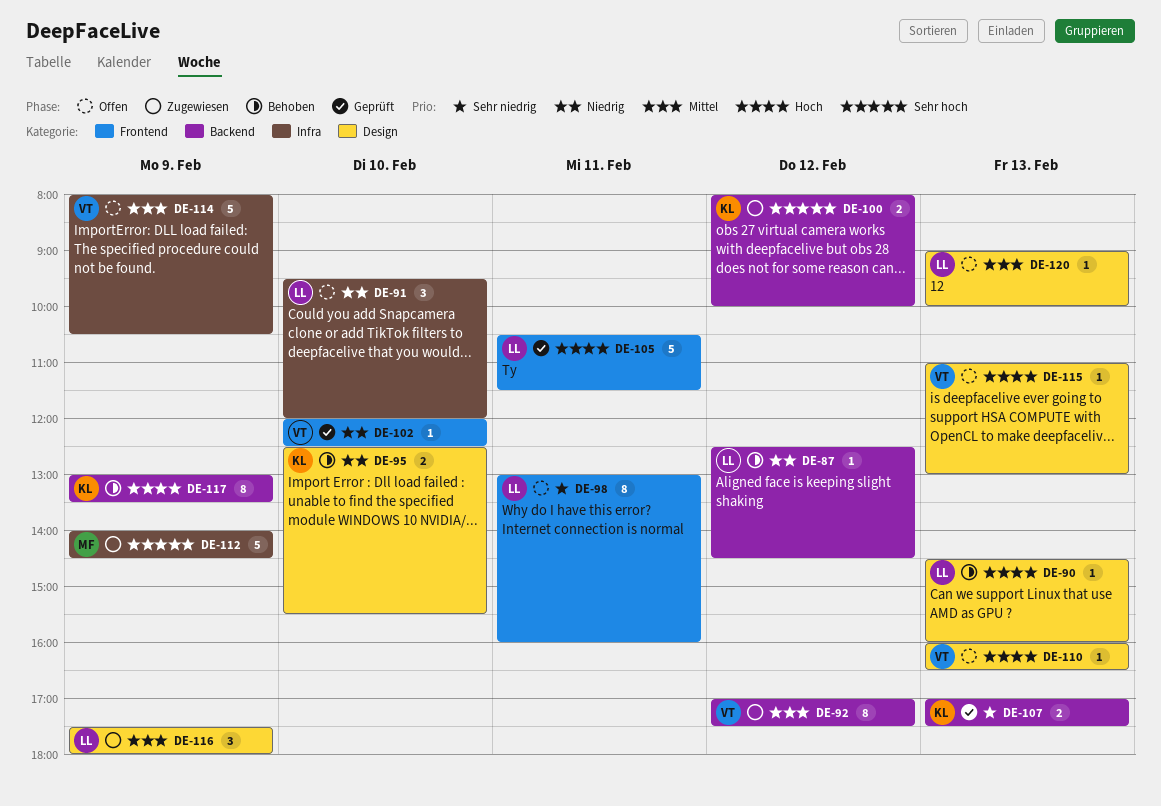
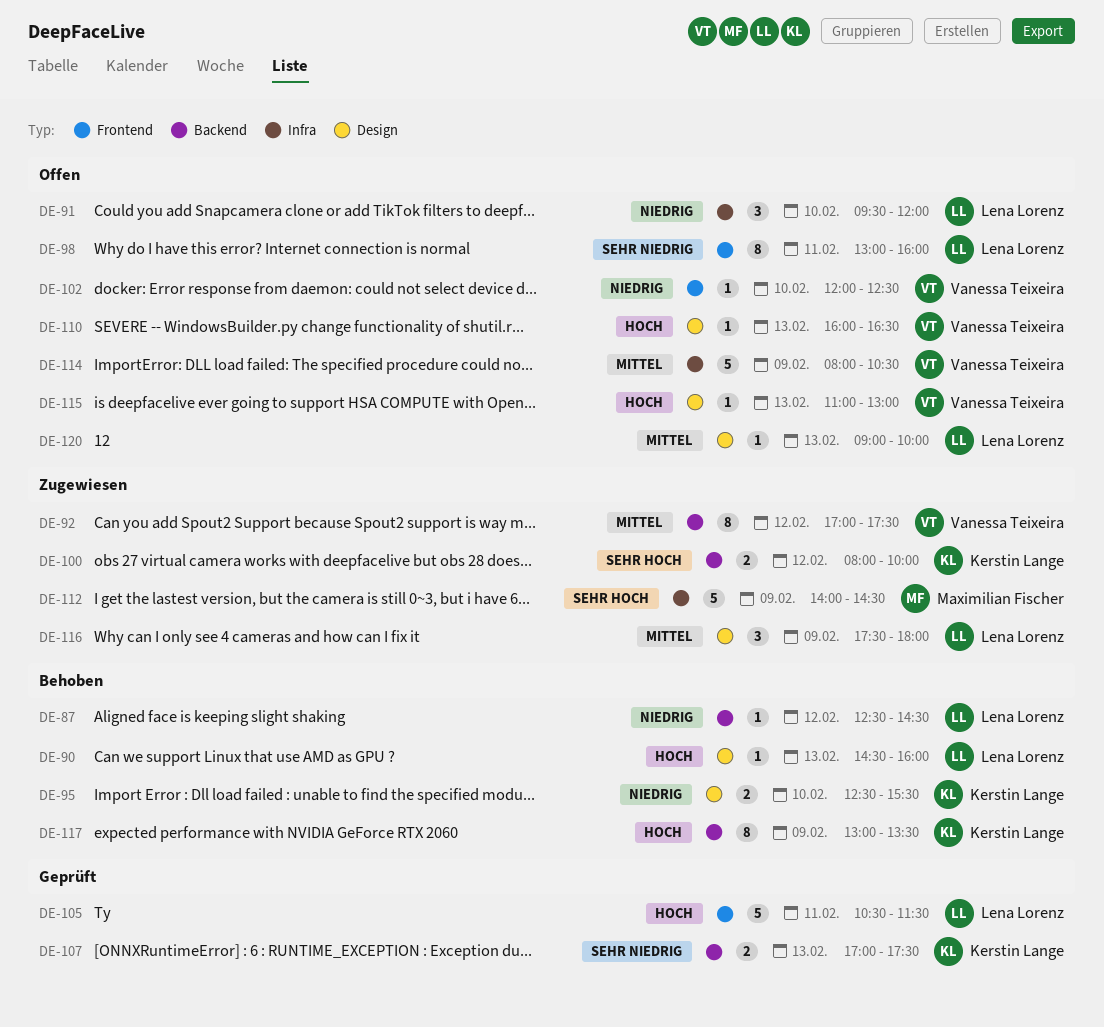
DE-102, status: Geprüft -> Offen

